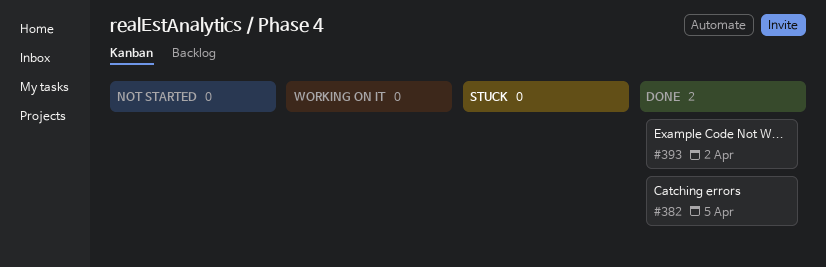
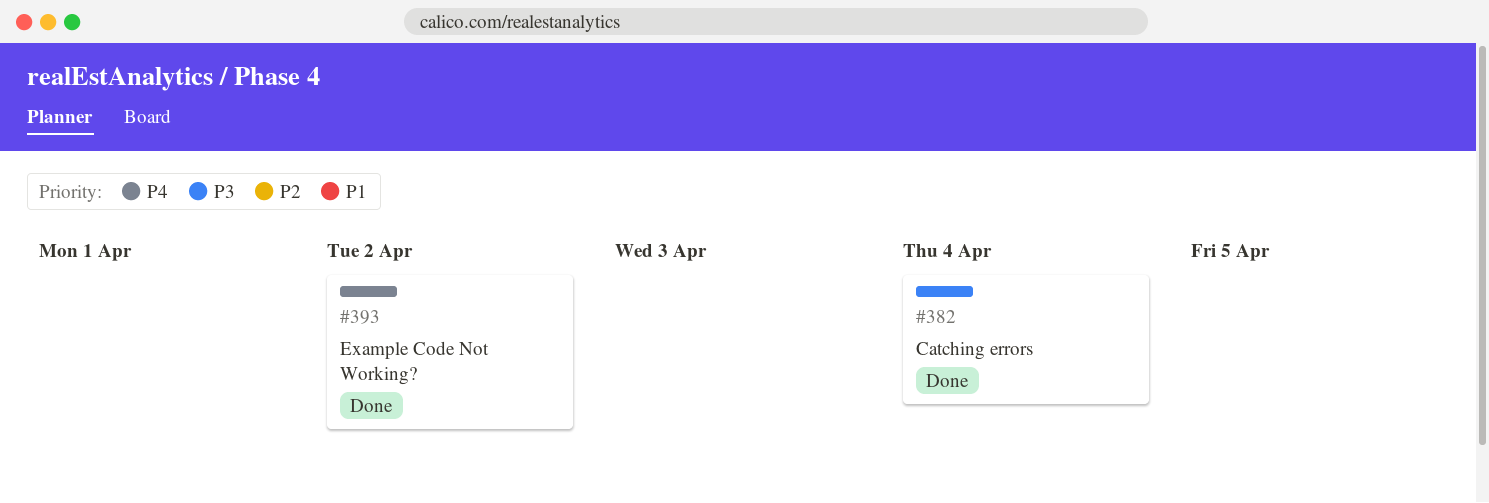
#382, due: Apr 5 -> Apr 4

